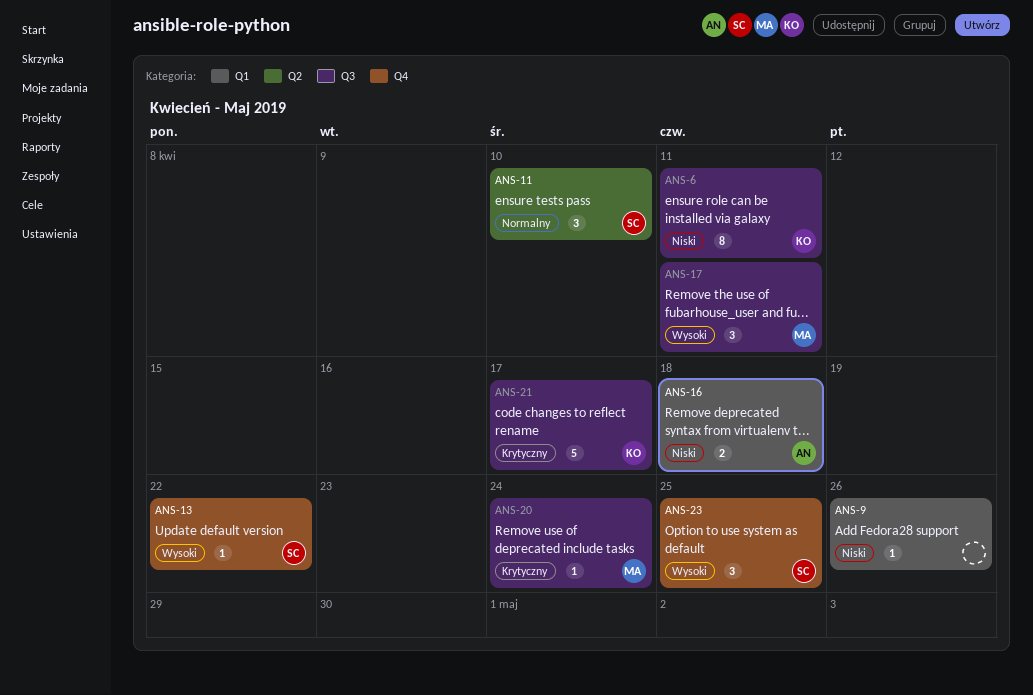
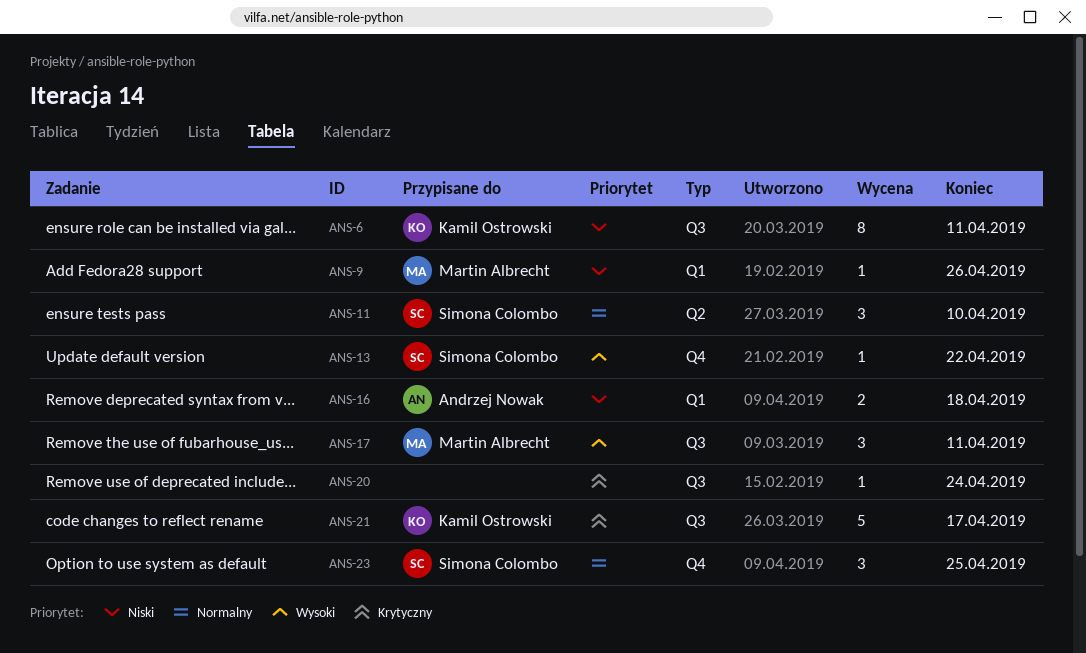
ANS-9, owner: none -> Martin Albrecht
ANS-20, owner: Martin Albrecht -> none
ANS-23, priority: Wysoki -> Normalny

